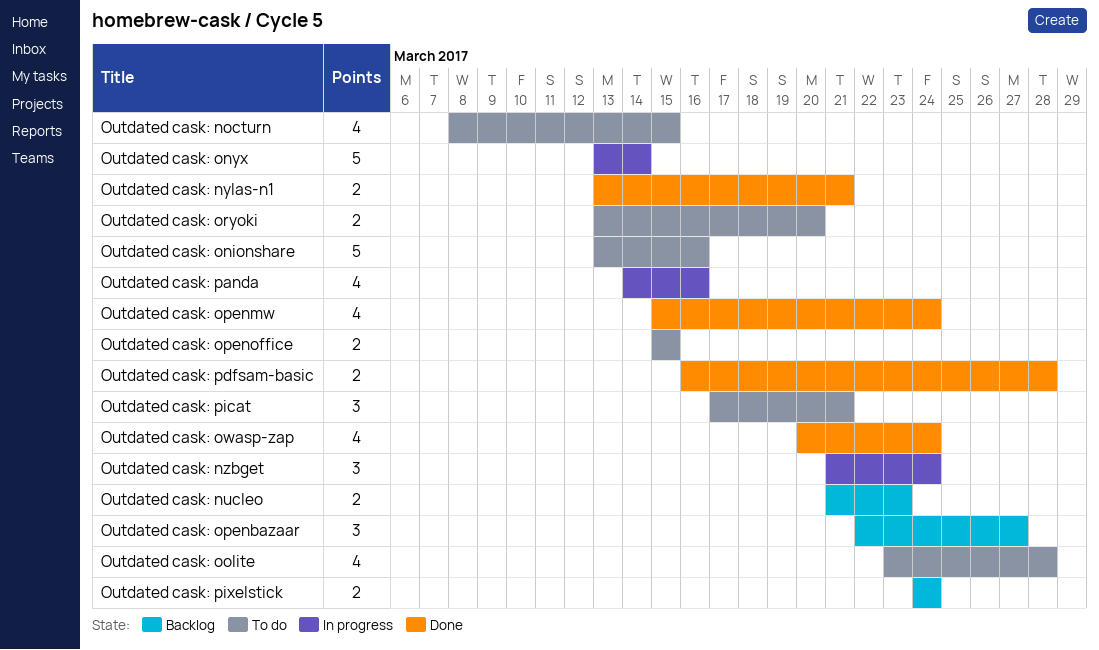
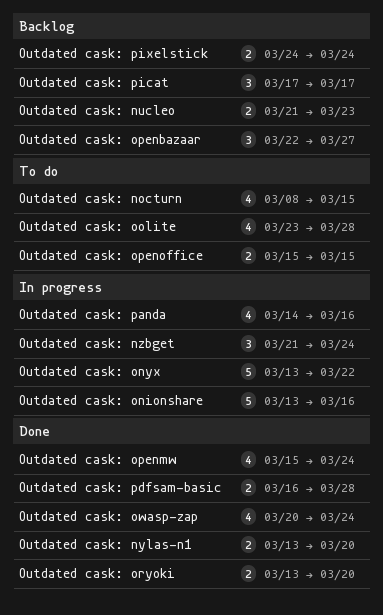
Outdated cask: nylas-n1, due: Mar 21 -> Mar 20
Outdated cask: onionshare, status: To do -> In progress
Outdated cask: onyx, due: Mar 14 -> Mar 22
Outdated cask: oryoki, status: To do -> Done
Outdated cask: picat, status: To do -> Backlog
Outdated cask: picat, due: Mar 21 -> Mar 17

